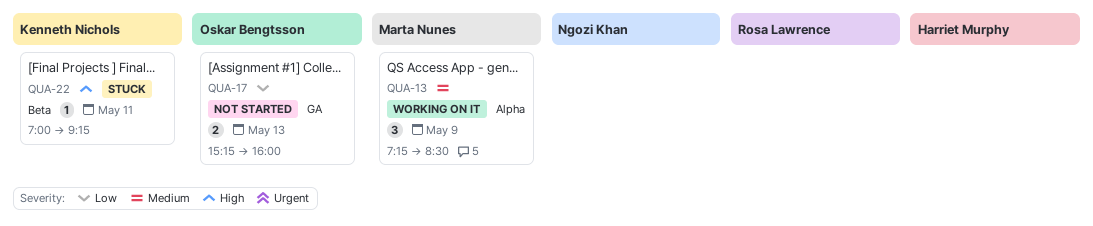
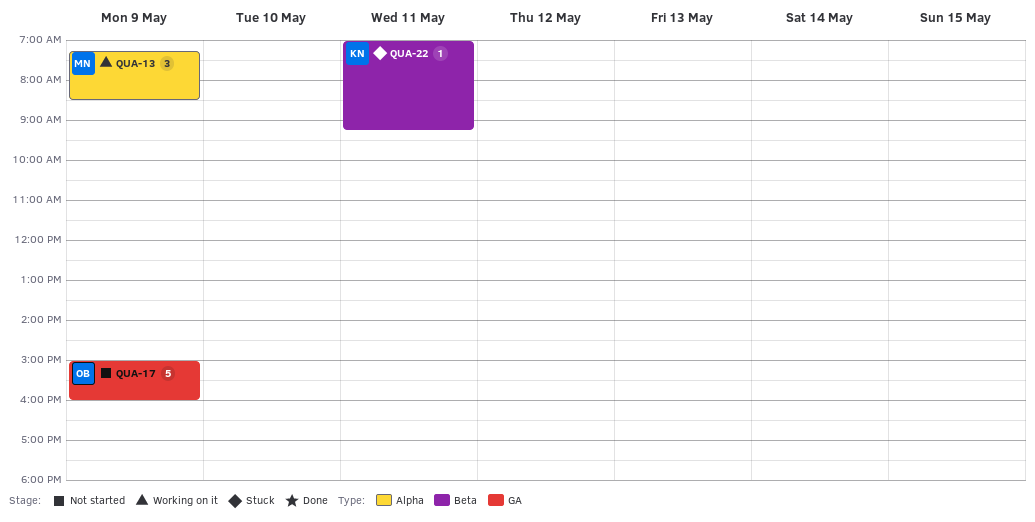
QUA-17, estimate: 2 -> 5
QUA-17, day: May 13 -> May 9
QUA-17, begins: 15:15 -> 15:00

